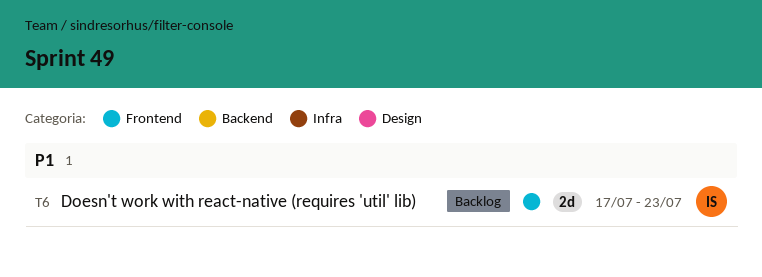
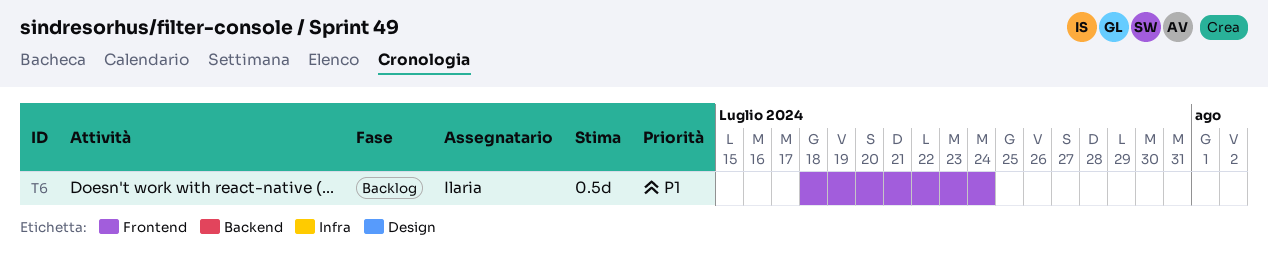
T6, estimate: 2d -> 0.5d
T6, start: Jul 17 -> Jul 18
T6, due: Jul 23 -> Jul 24

